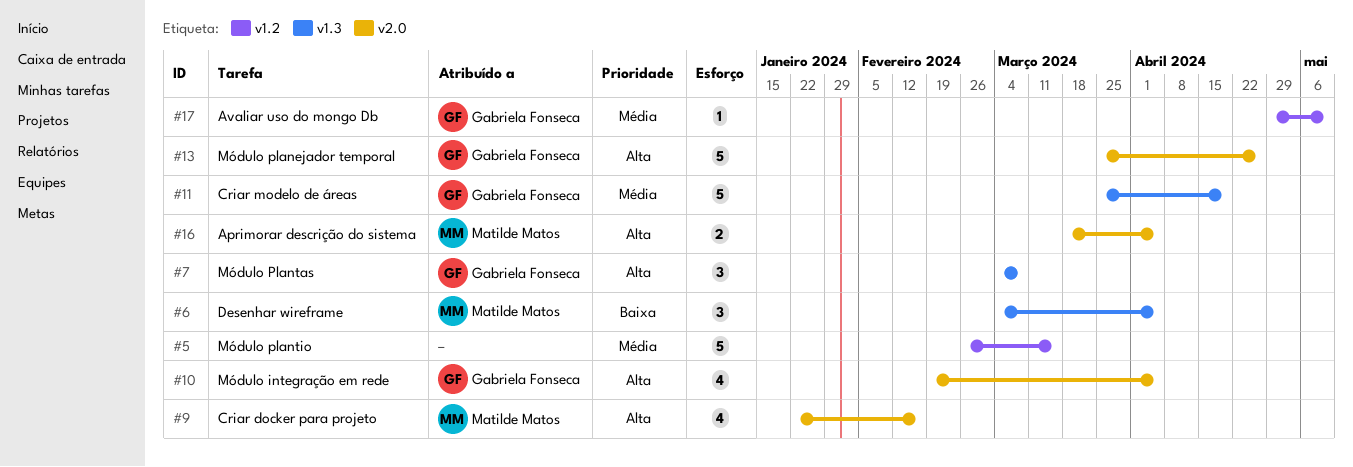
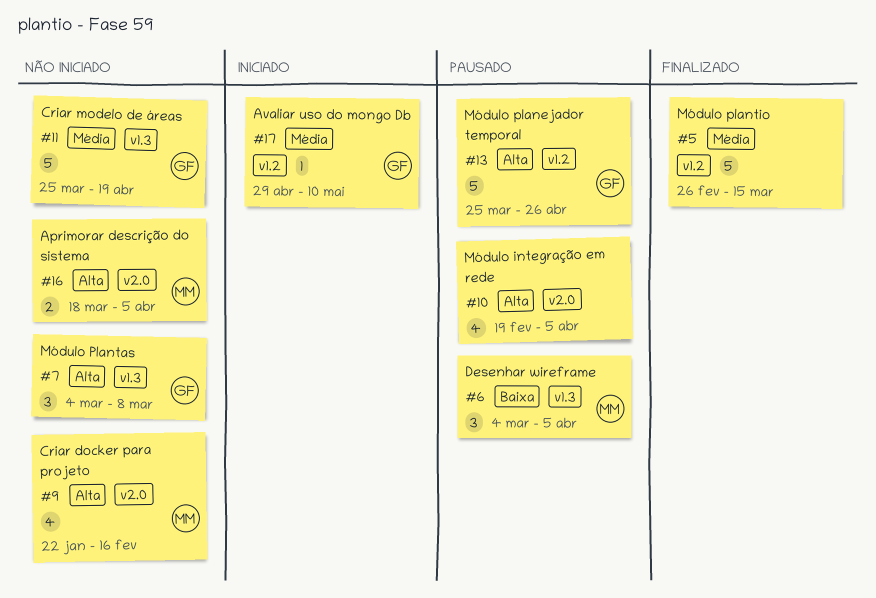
#10, owner: Gabriela Fonseca -> none
#13, label: v2.0 -> v1.2

